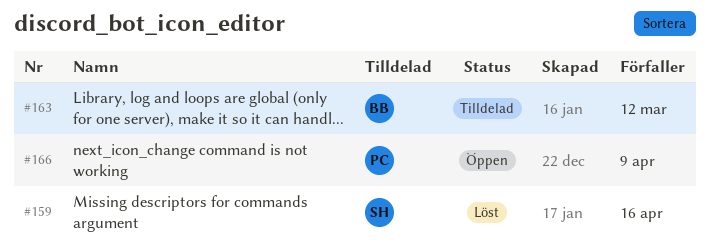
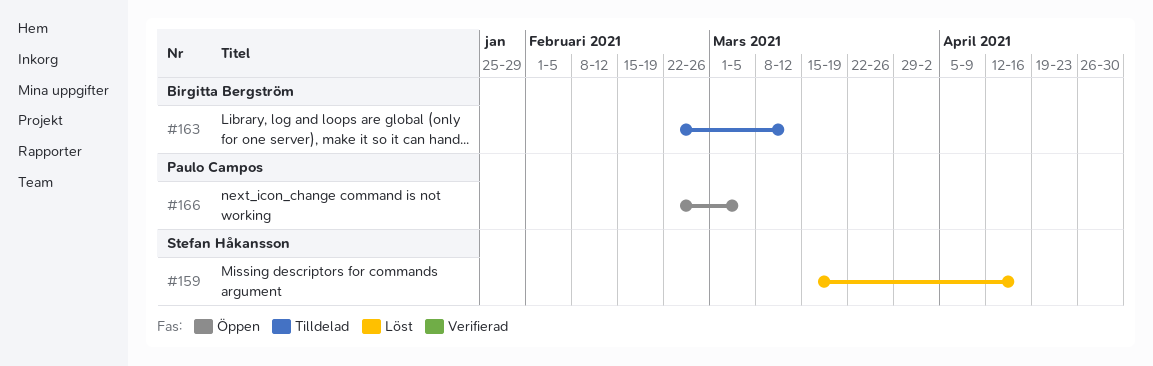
#166, due: Apr 9 -> Mar 5

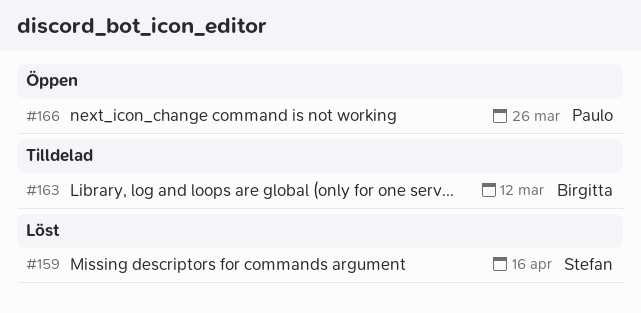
#166, due: Mar 5 -> Mar 26

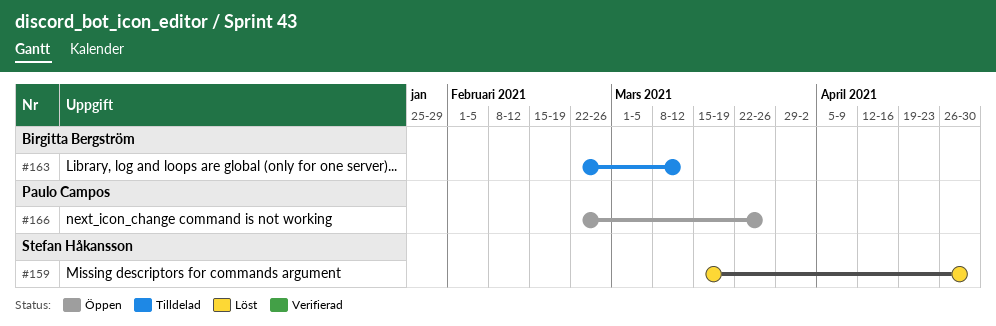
#159, due: Apr 16 -> Apr 30

